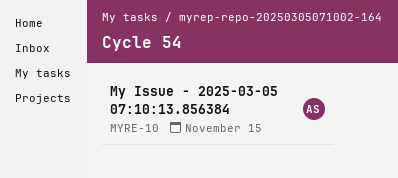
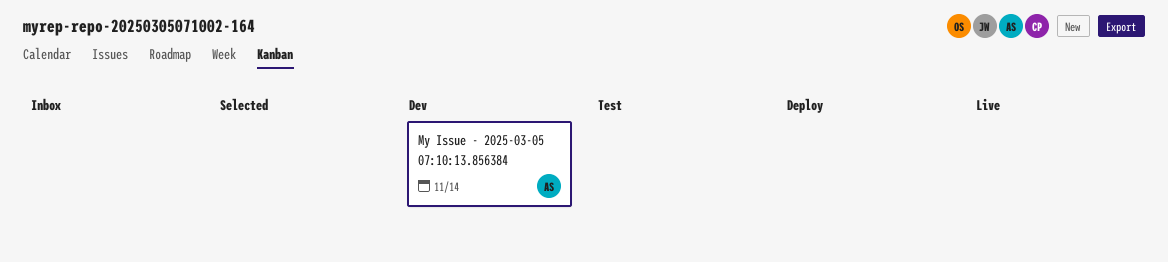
My Issue - 2025-03-05 07:10:13.856384, due: Nov 15 -> Nov 14

